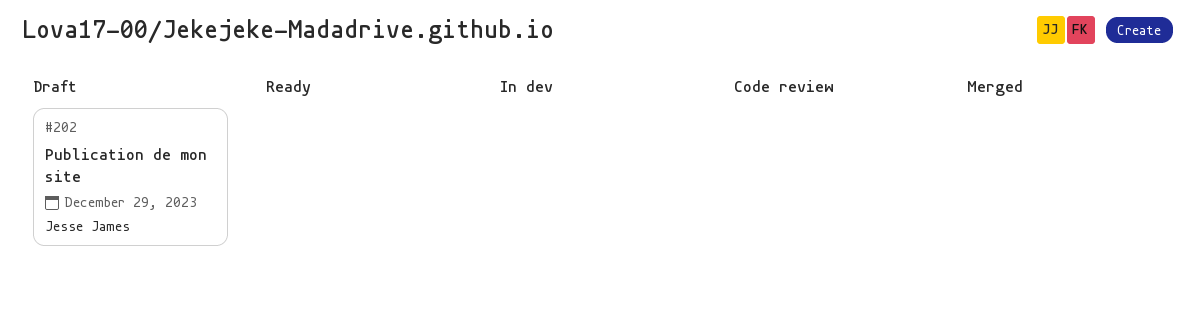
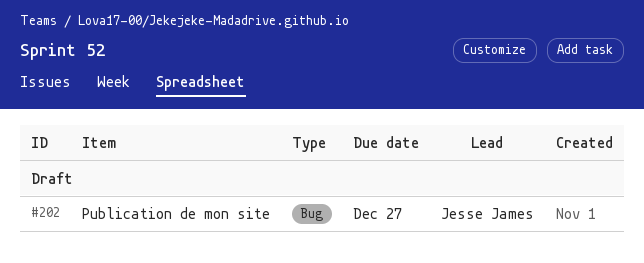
#202, due: Dec 29 -> Dec 27

